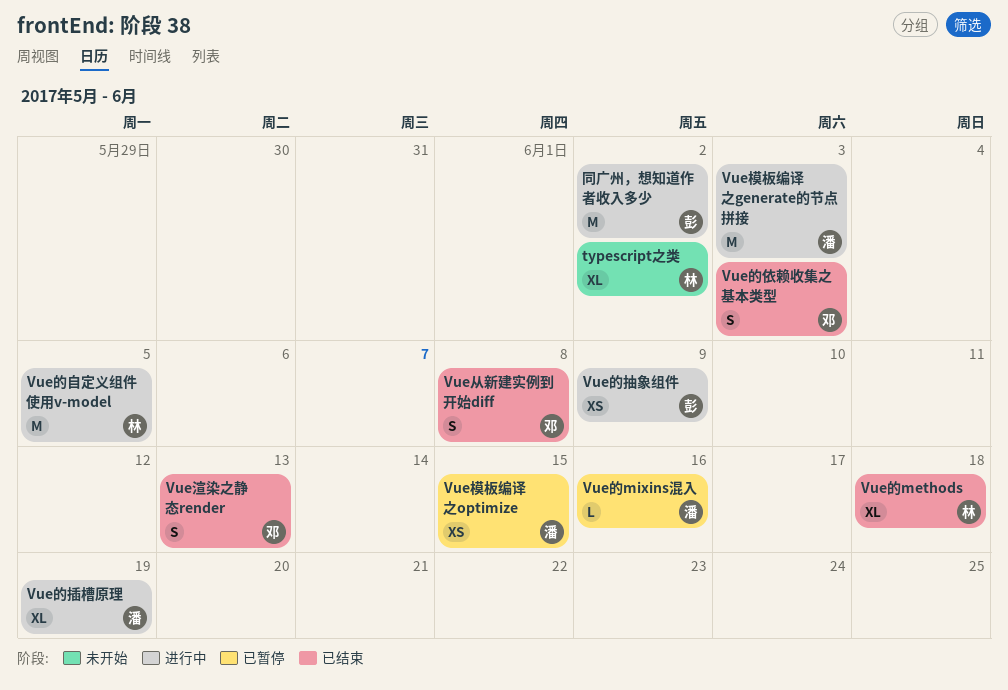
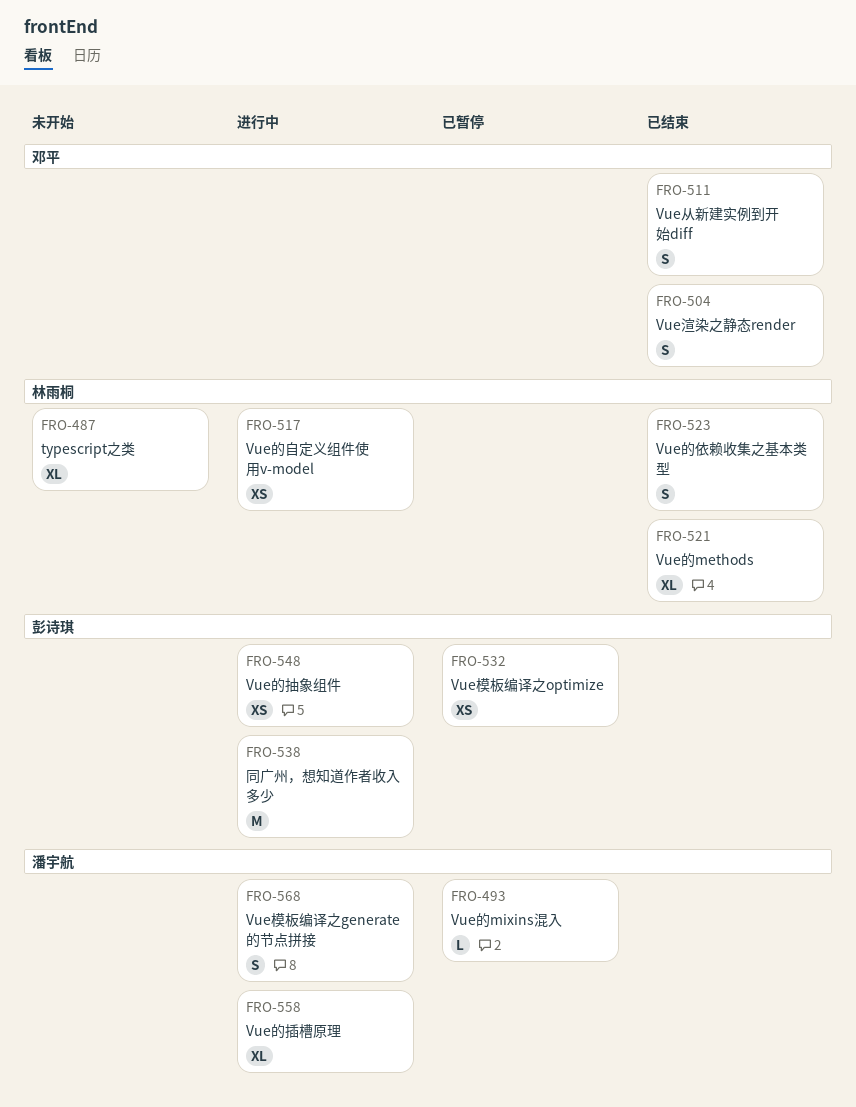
Vue模板编译之generate的节点拼接, estimate: M -> S
Vue模板编译之optimize, owner: 潘宇航 -> 彭诗琪
Vue的依赖收集之基本类型, owner: 邓平 -> 林雨桐
Vue的自定义组件使用v-model, estimate: M -> XS

